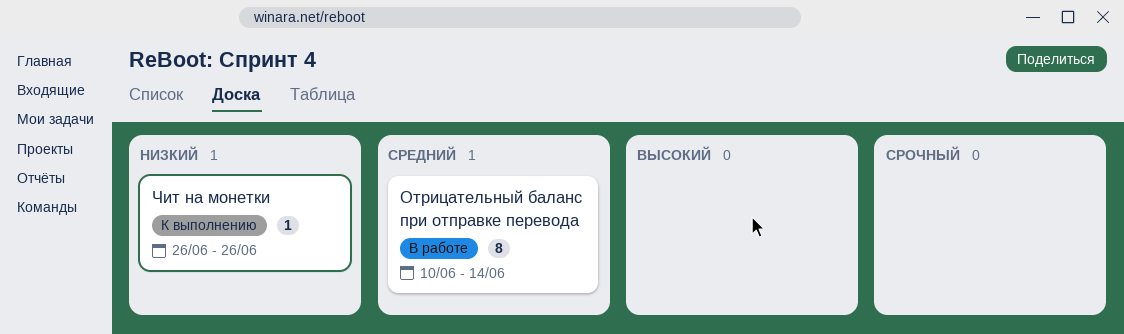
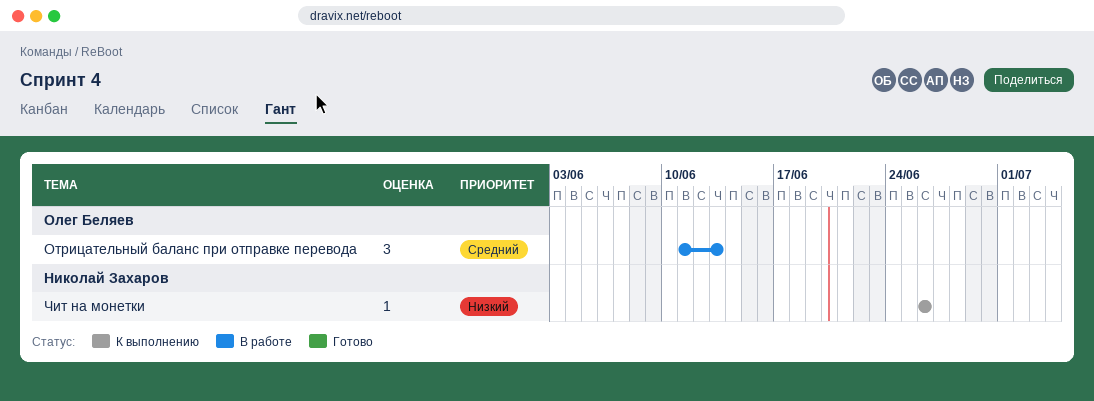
Отрицательный баланс при отправке перевода, estimate: 8 -> 3
Отрицательный баланс при отправке перевода, start: Jun 10 -> Jun 11
Отрицательный баланс при отправке перевода, due: Jun 14 -> Jun 13

